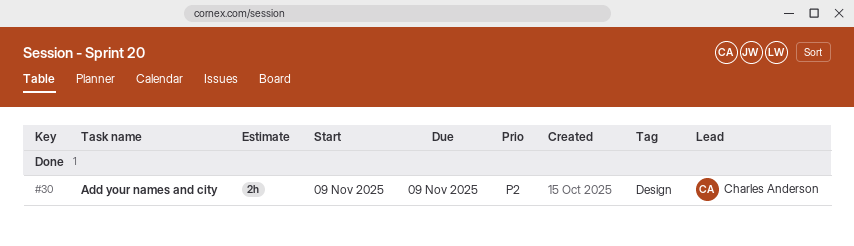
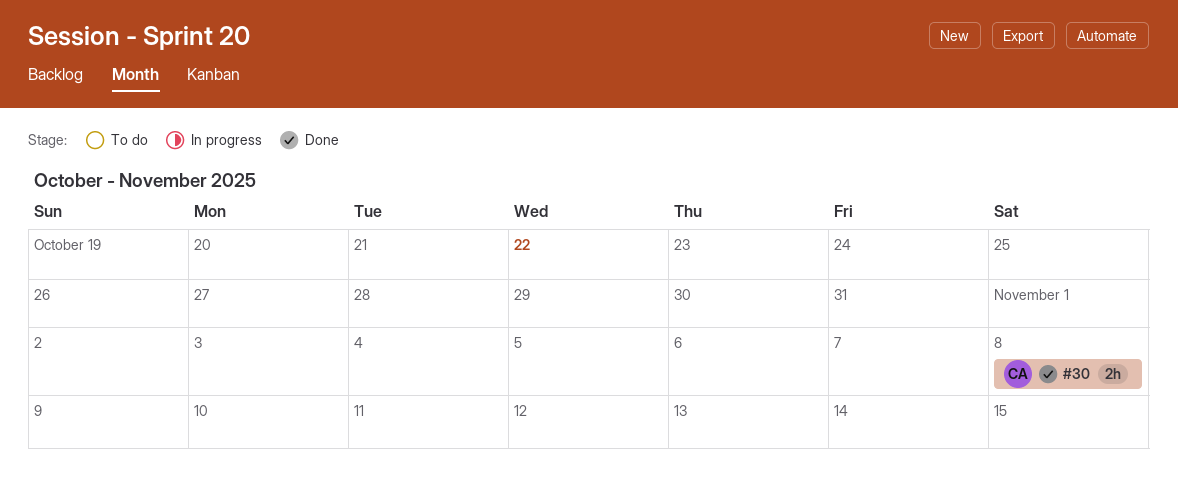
#30, start: Nov 9 -> Nov 8
#30, due: Nov 9 -> Nov 8

